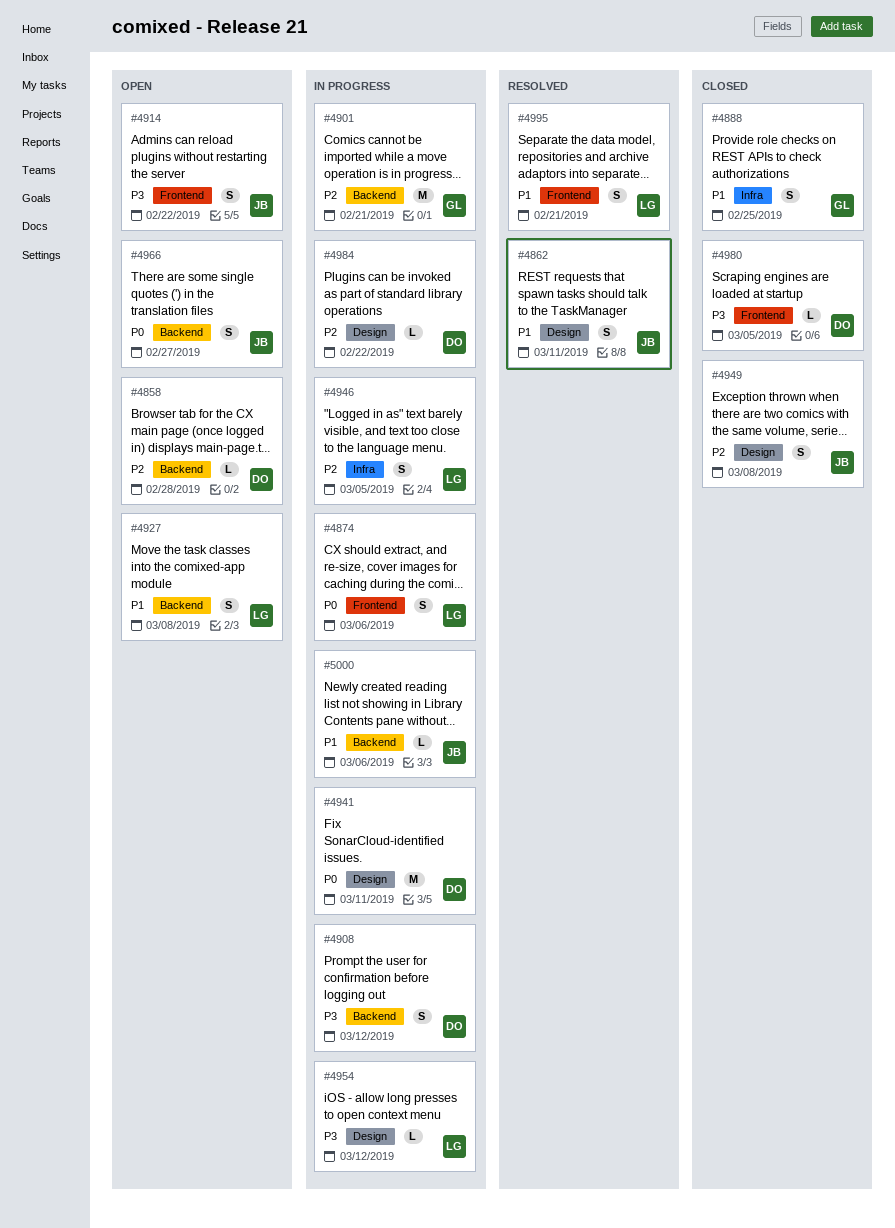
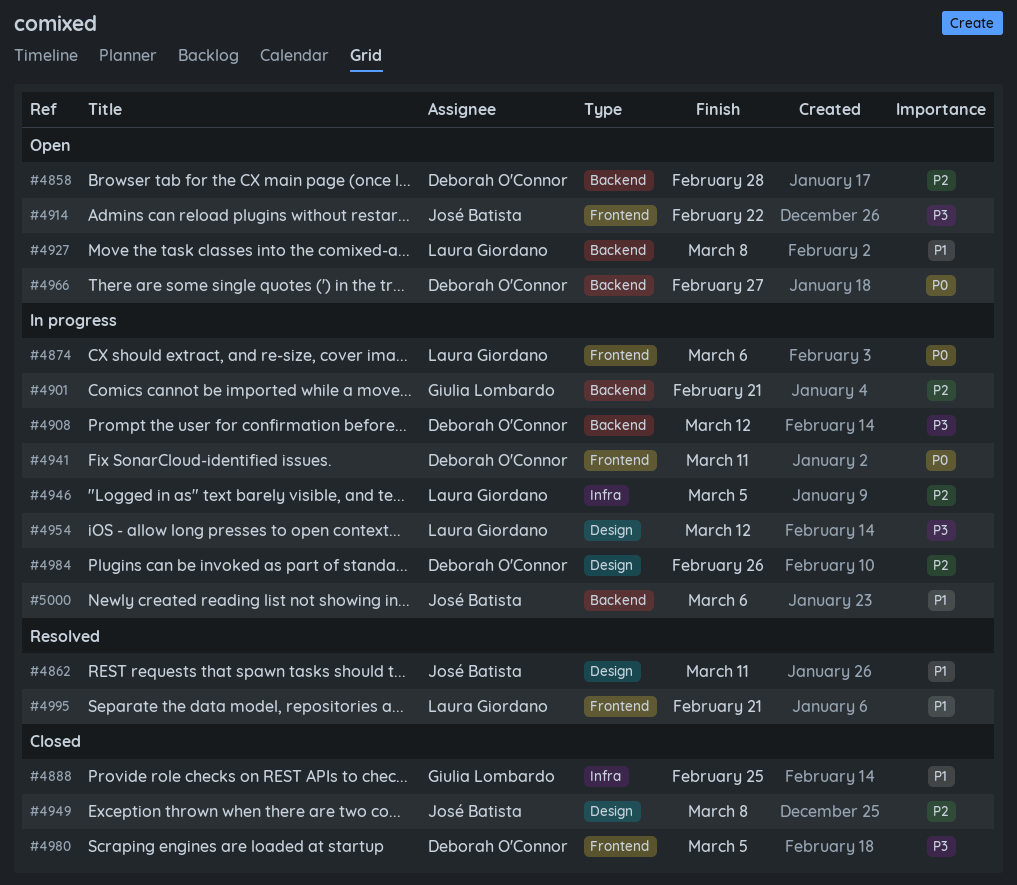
#4941, label: Design -> Frontend
#4966, owner: José Batista -> Deborah O'Connor
#4984, due: Feb 22 -> Feb 26

